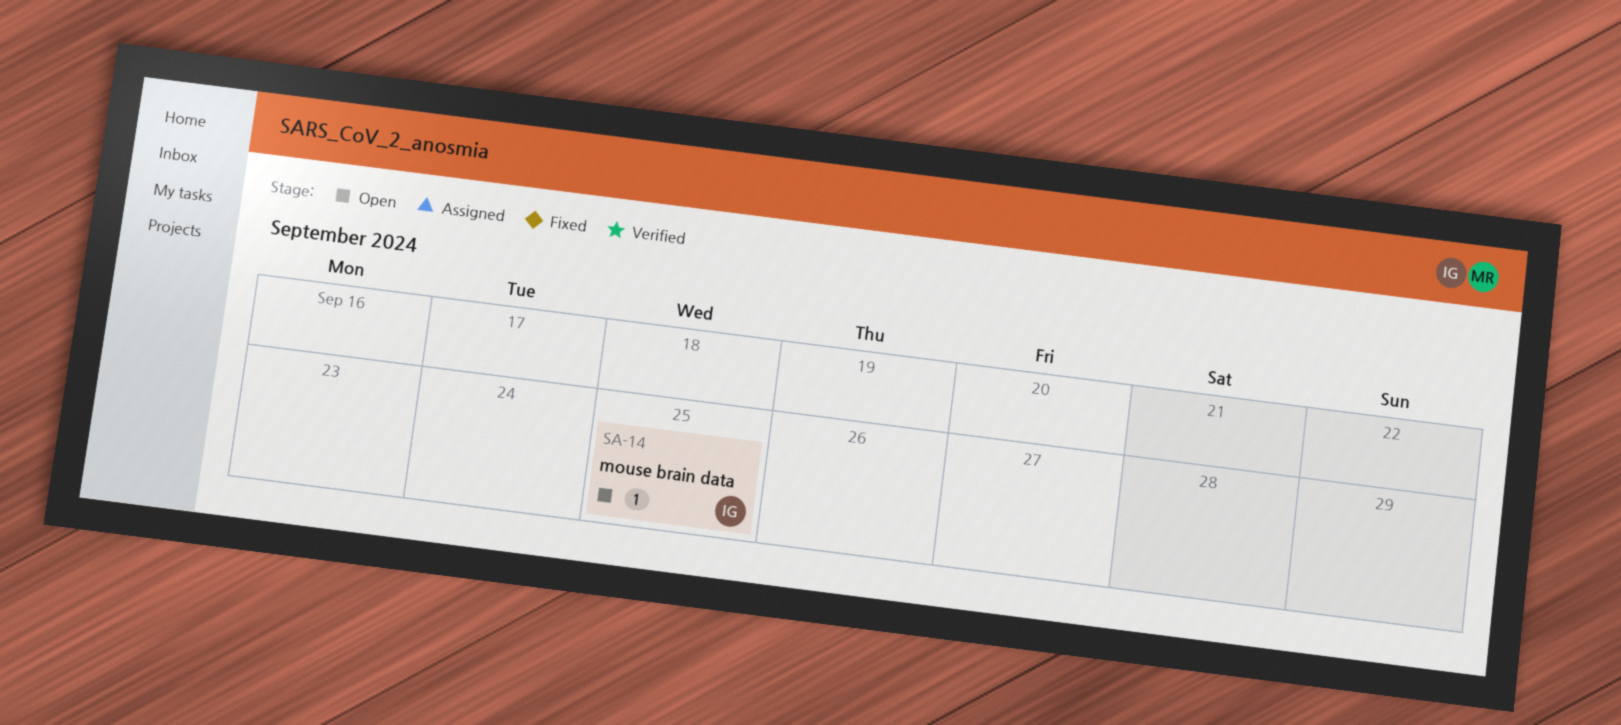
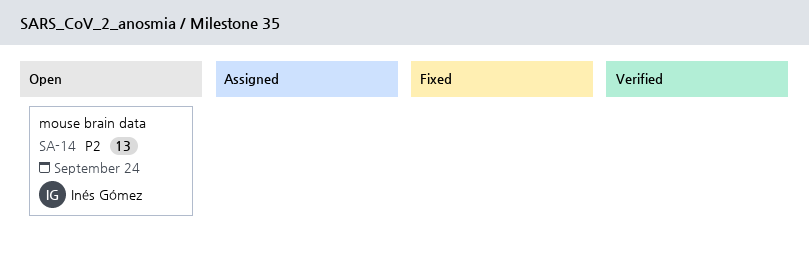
SA-14, estimate: 1 -> 13
SA-14, due: Sep 25 -> Sep 24

